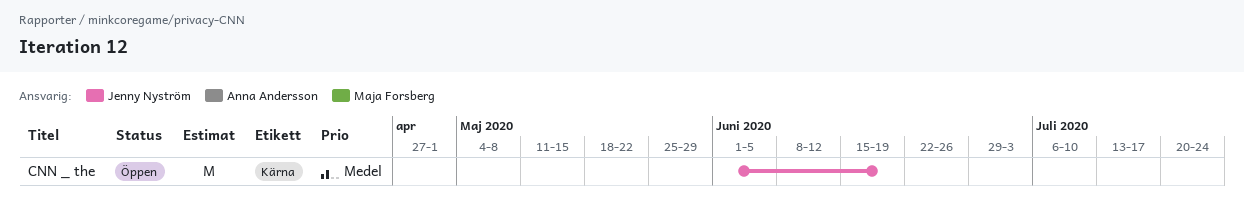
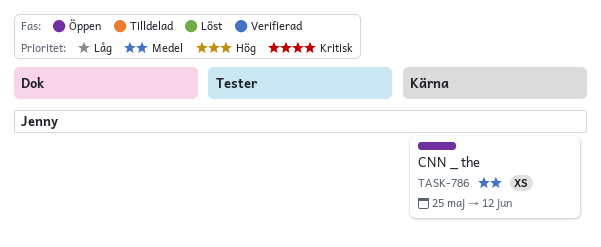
CNN _ the, estimate: M -> XS
CNN _ the, start: Jun 1 -> May 25
CNN _ the, due: Jun 19 -> Jun 12

